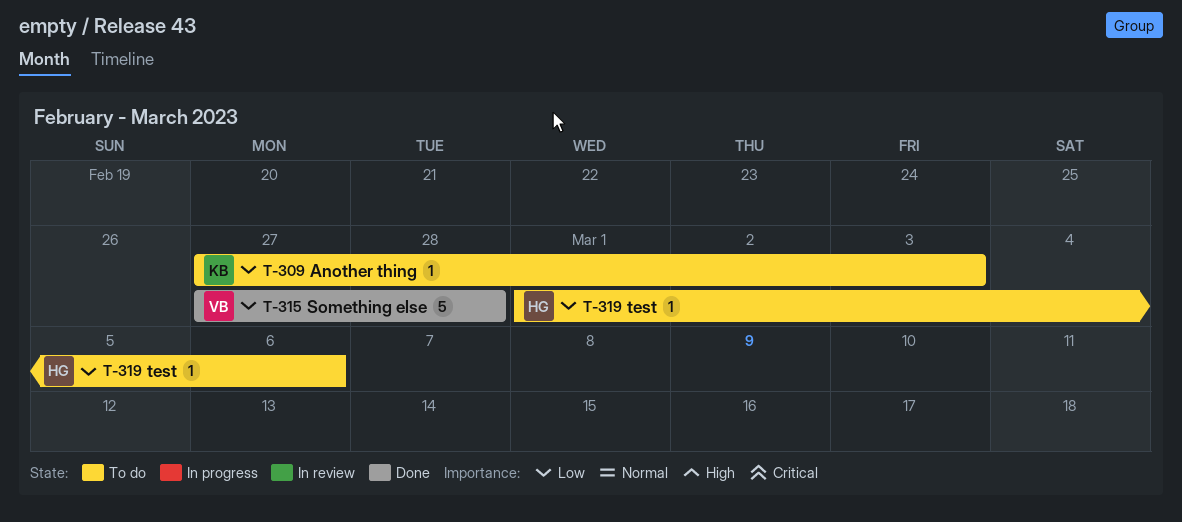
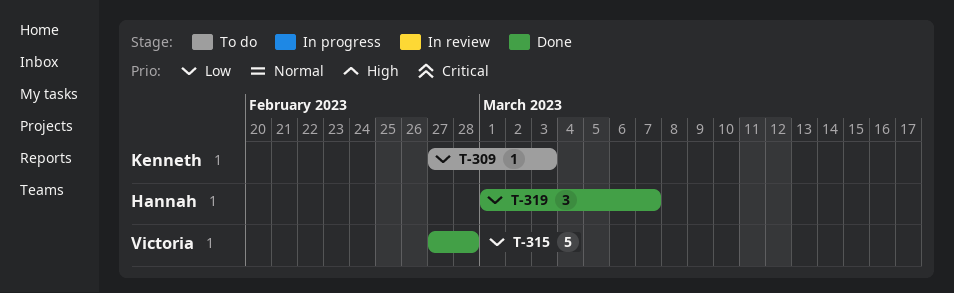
T-319, status: To do -> Done
T-319, estimate: 1 -> 3
T-319, due: Mar 6 -> Mar 7

